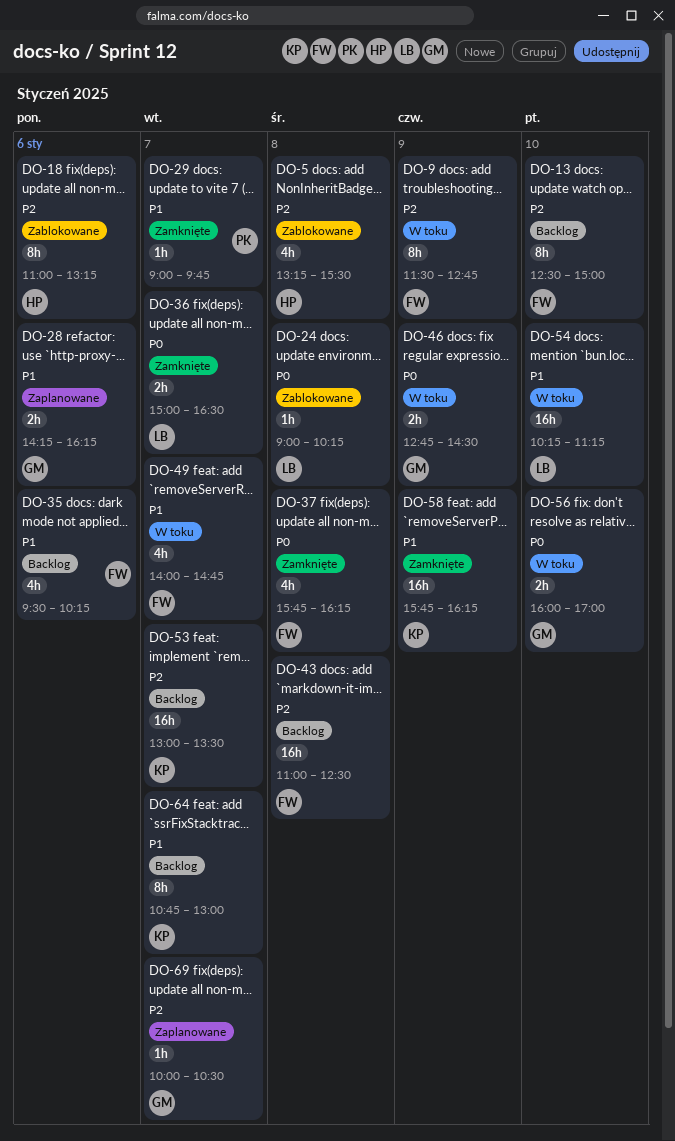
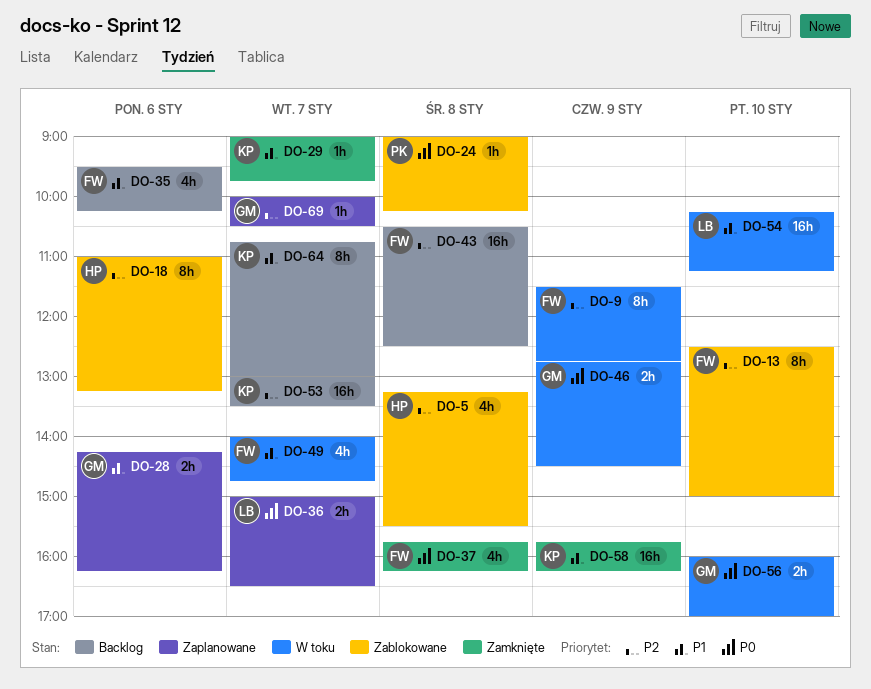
DO-13, status: Backlog -> Zablokowane
DO-24, owner: LB -> PK
DO-29, owner: PK -> KP
DO-36, status: Zamknięte -> Zaplanowane
DO-43, begins: 11:00 -> 10:30

